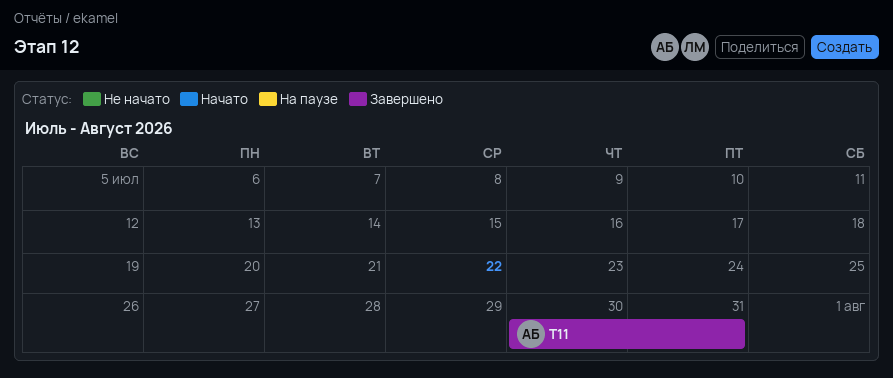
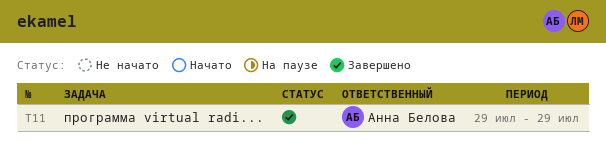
T11, start: Jul 30 -> Jul 29
T11, due: Jul 31 -> Jul 29

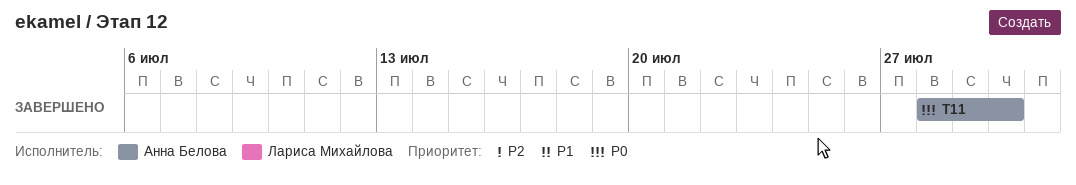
T11, start: Jul 29 -> Jul 28
T11, due: Jul 29 -> Jul 30

